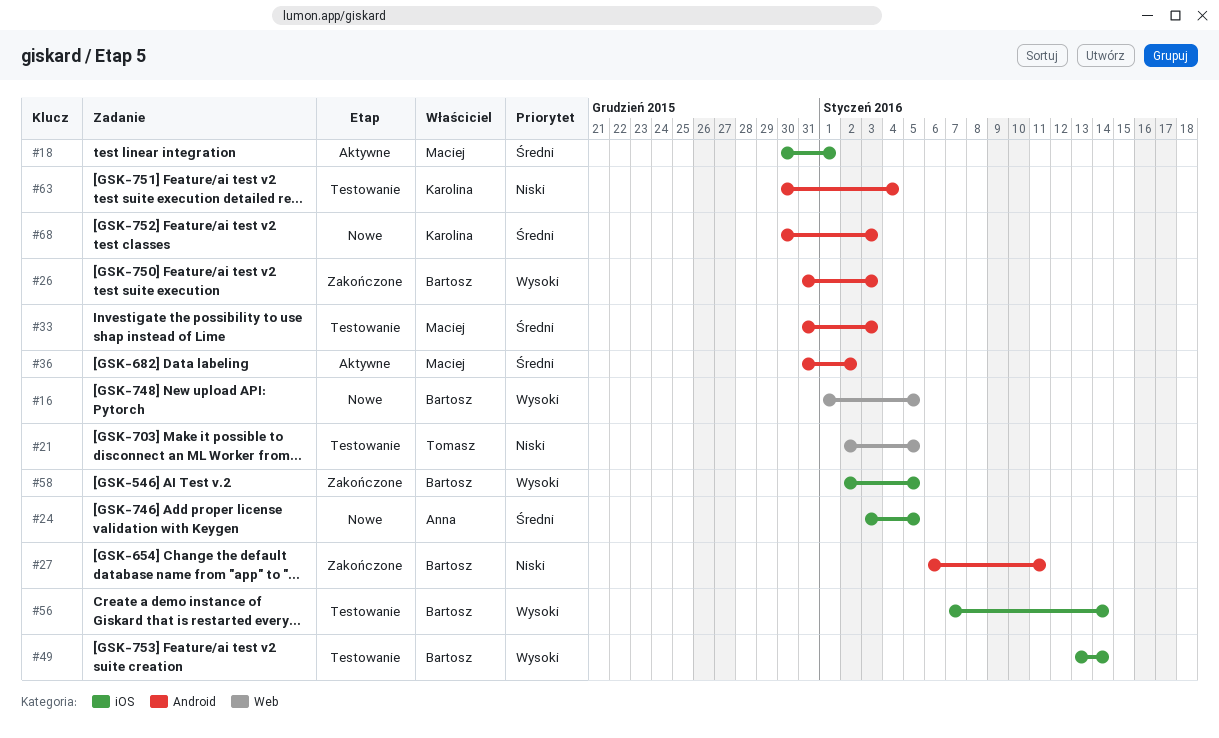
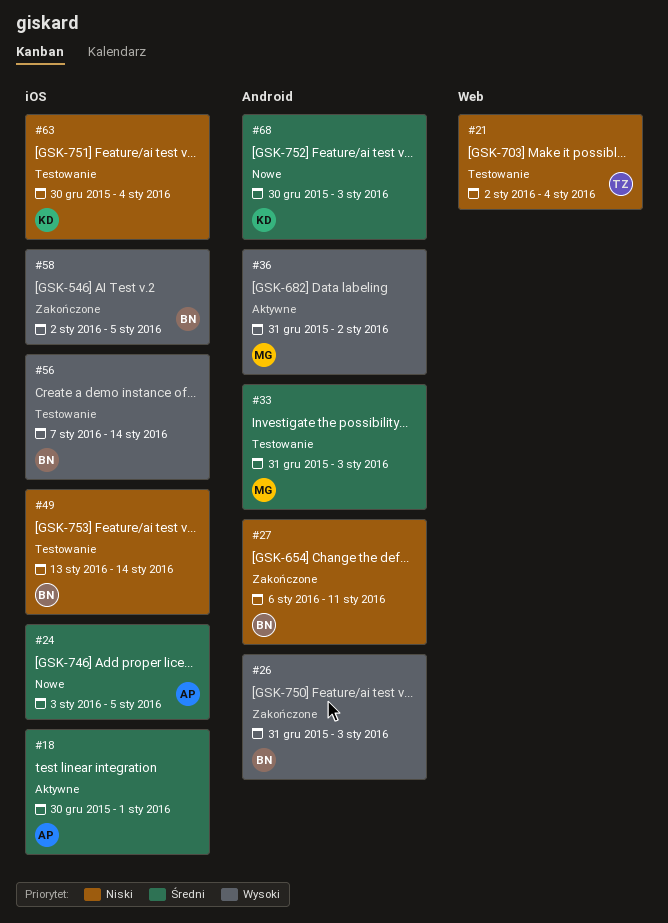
#16: present -> none
#18, owner: Maciej -> Anna
#21, due: Jan 5 -> Jan 4
#36, priority: Średni -> Wysoki
#49, priority: Wysoki -> Niski
#63, label: Android -> iOS

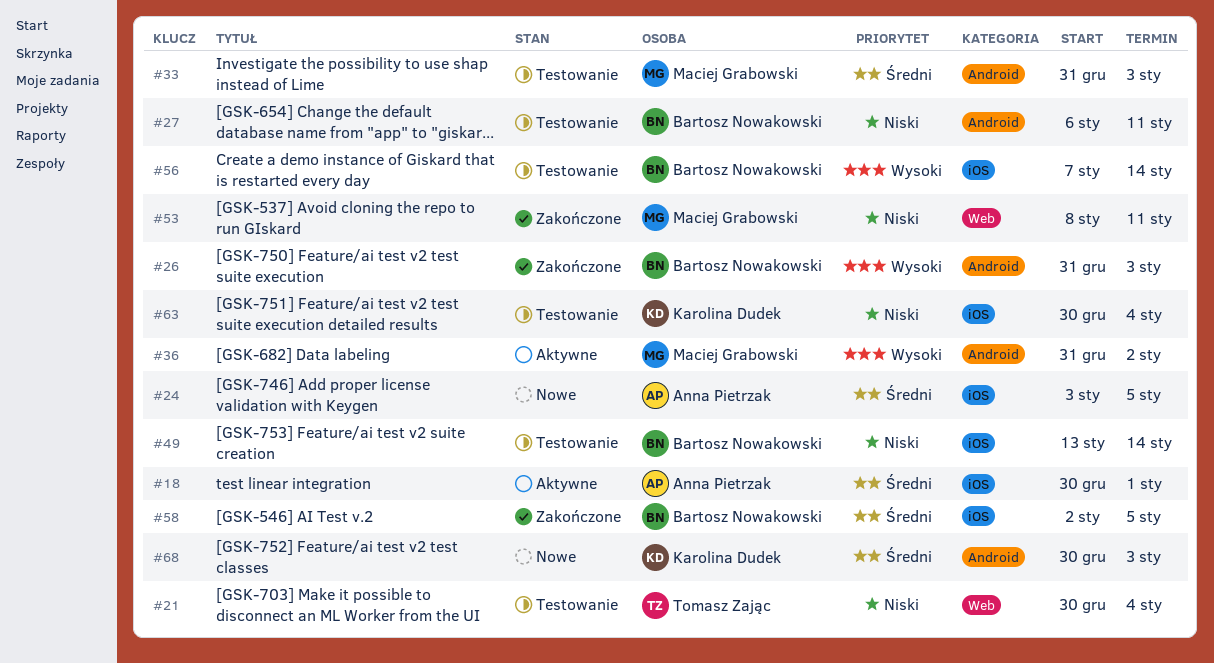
#21, start: Jan 2 -> Dec 30
#27, status: Zakończone -> Testowanie
#53: none -> present
#58, priority: Wysoki -> Średni

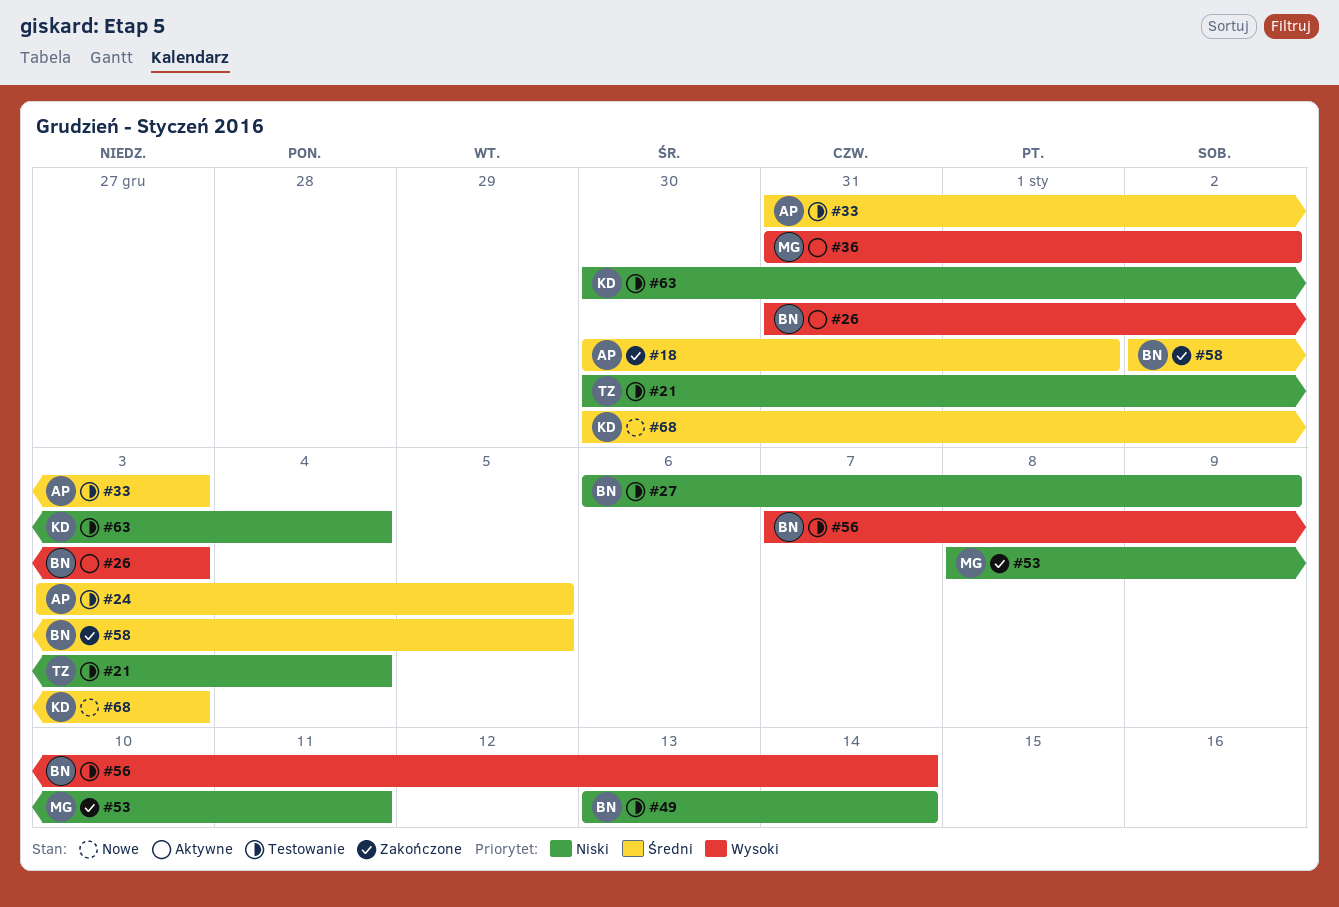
#18, status: Aktywne -> Zakończone
#24, status: Nowe -> Testowanie
#26, status: Zakończone -> Aktywne
#27, due: Jan 11 -> Jan 9
#33, owner: Maciej Grabowski -> Anna Pietrzak

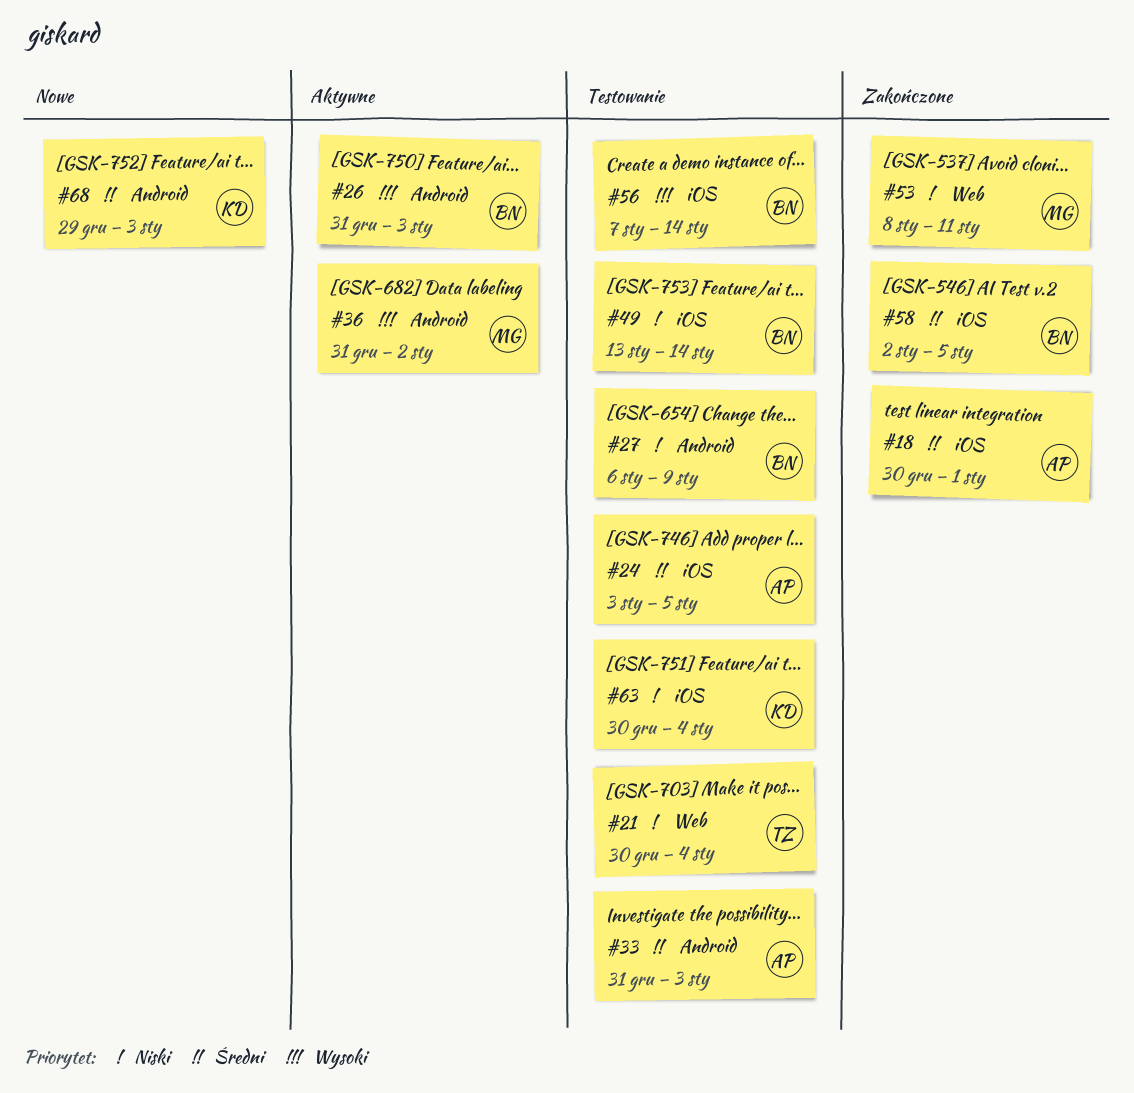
#68, start: Dec 30 -> Dec 29

